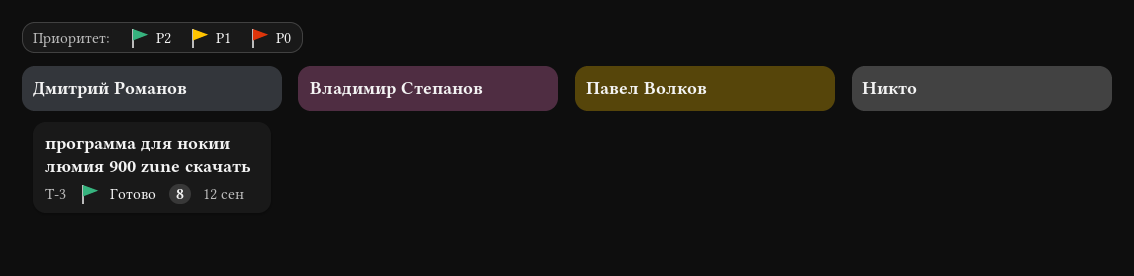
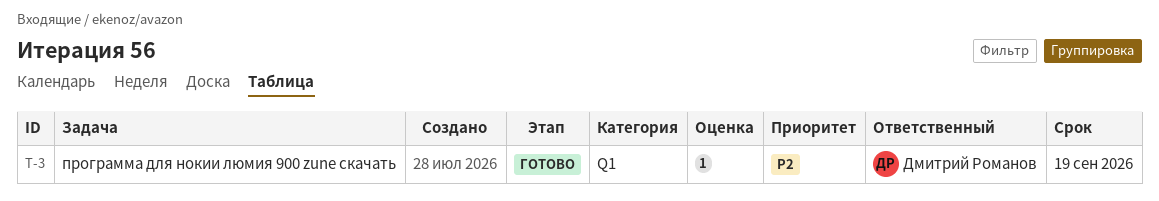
T-3, estimate: 8 -> 1
T-3, due: Sep 12 -> Sep 19

